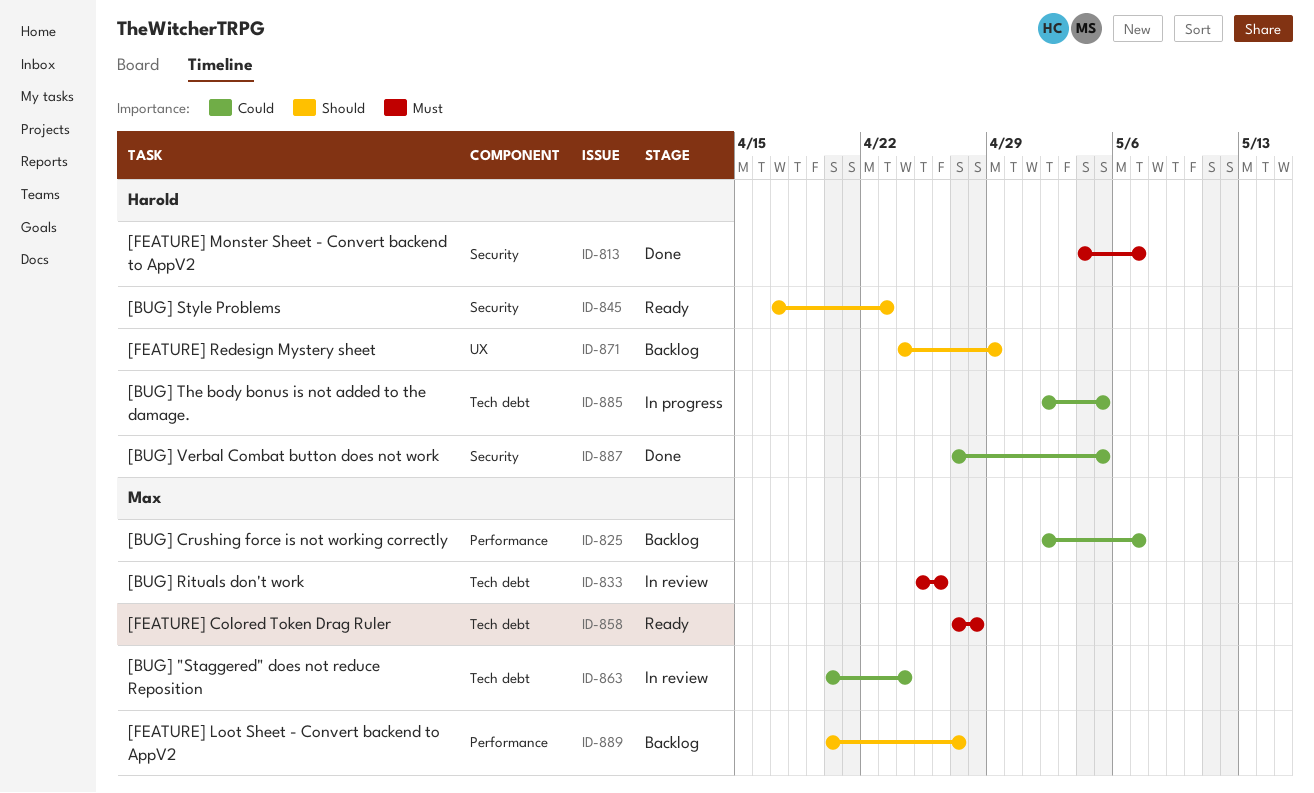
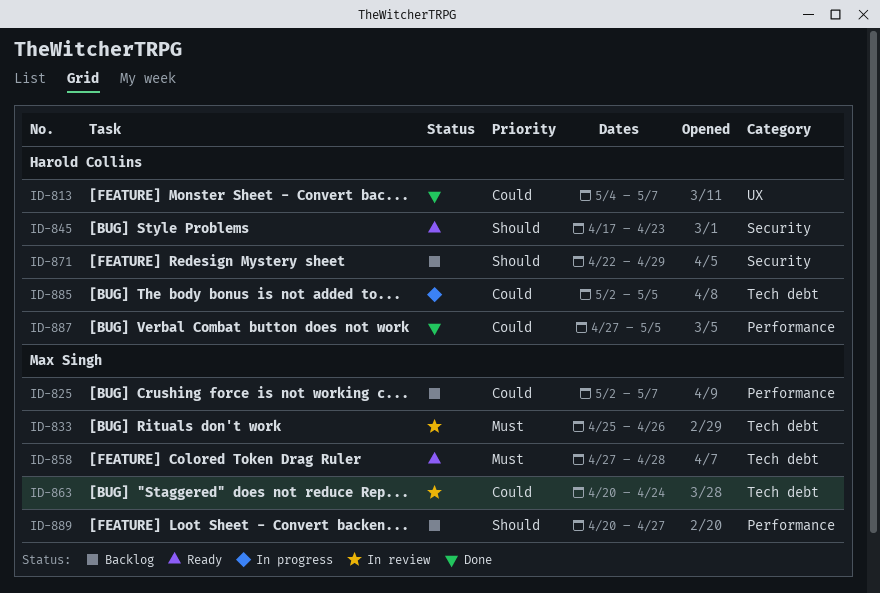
ID-813, priority: Must -> Could
ID-813, label: Security -> UX
ID-871, label: UX -> Security
ID-871, start: Apr 24 -> Apr 22
ID-887, label: Security -> Performance

